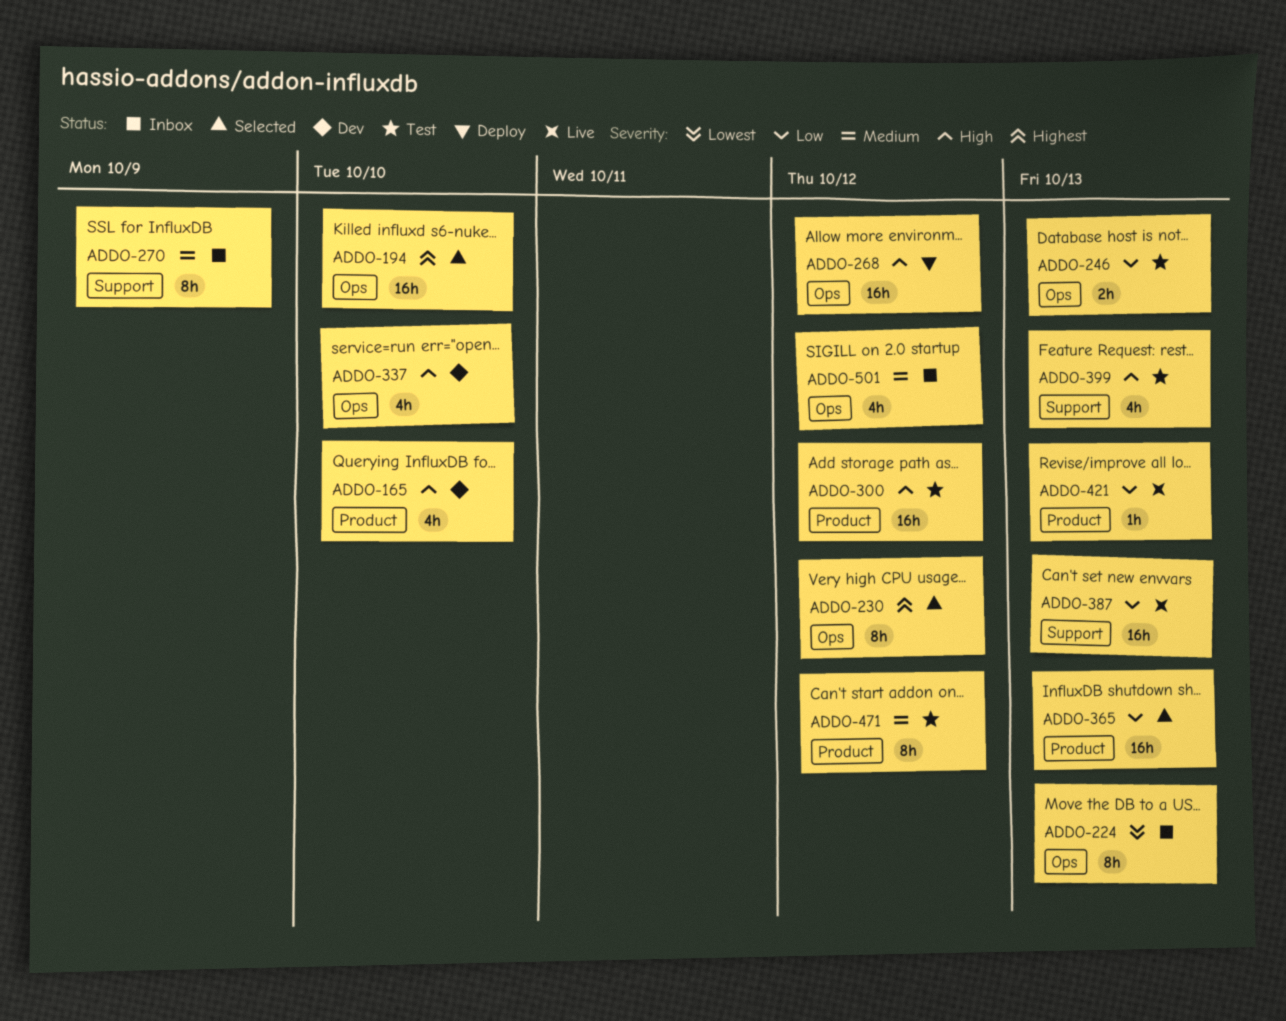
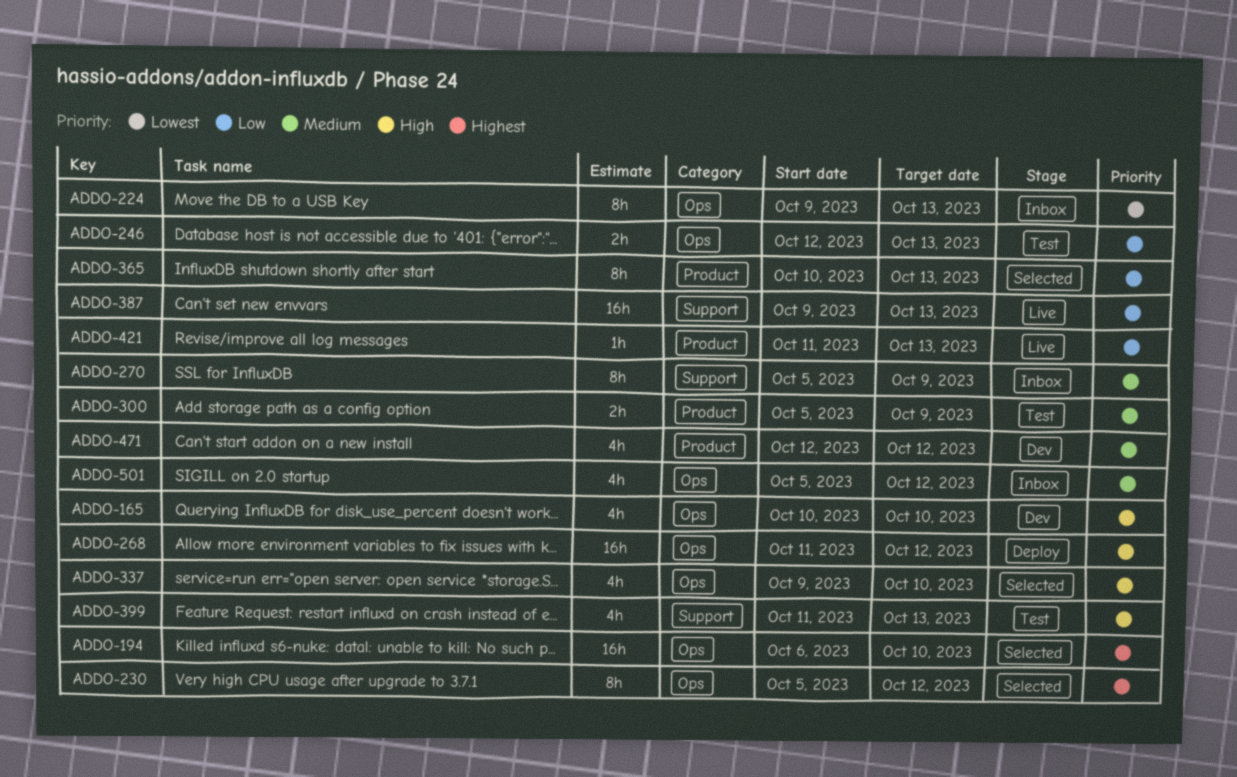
ADDO-165, label: Product -> Ops
ADDO-300, priority: High -> Medium
ADDO-300, estimate: 16h -> 2h
ADDO-300, due: Oct 12 -> Oct 9
ADDO-337, status: Dev -> Selected
ADDO-365, estimate: 16h -> 8h
ADDO-471, status: Test -> Dev
ADDO-471, estimate: 8h -> 4h

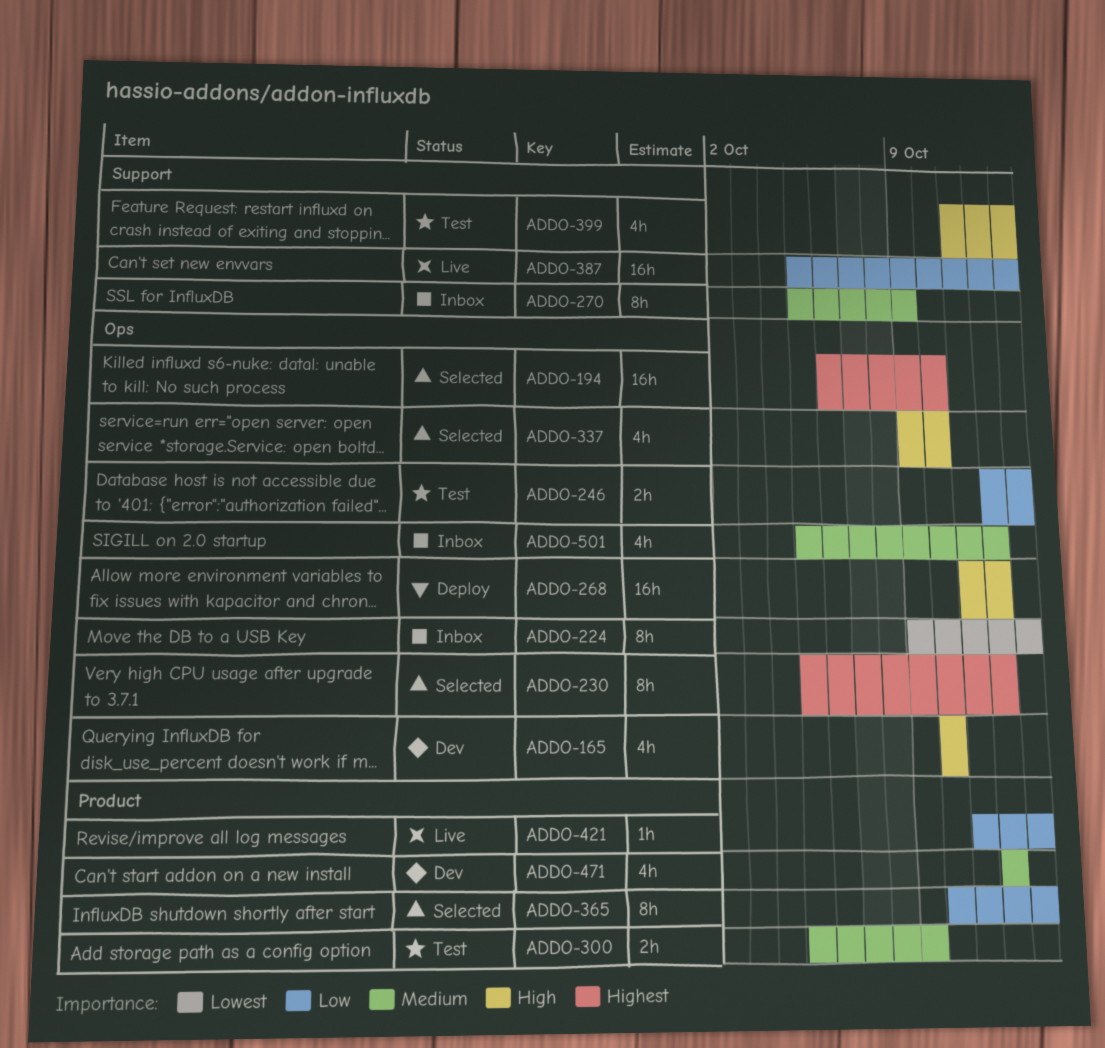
ADDO-387, start: Oct 9 -> Oct 5

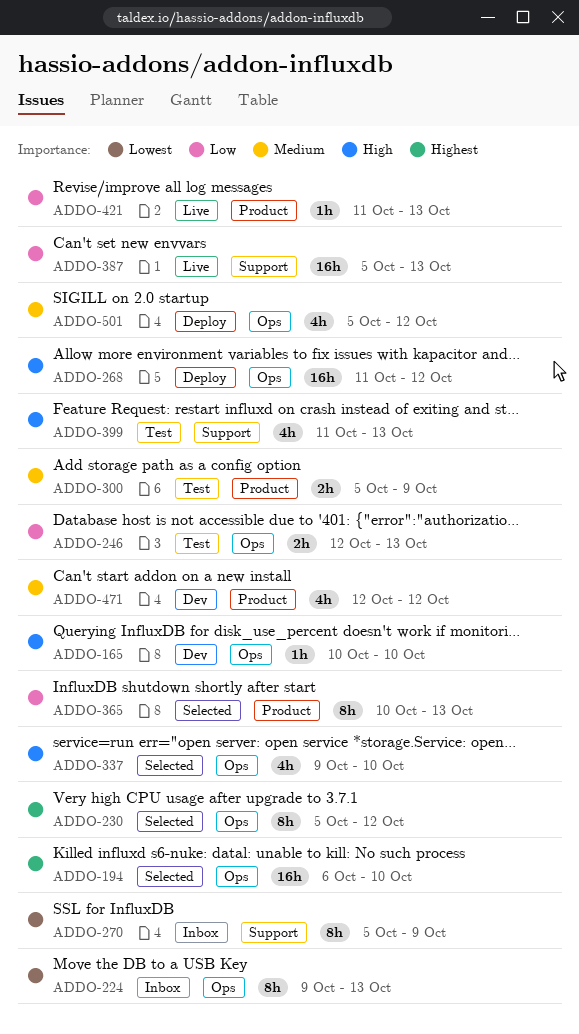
ADDO-165, estimate: 4h -> 1h
ADDO-270, priority: Medium -> Lowest
ADDO-501, status: Inbox -> Deploy

